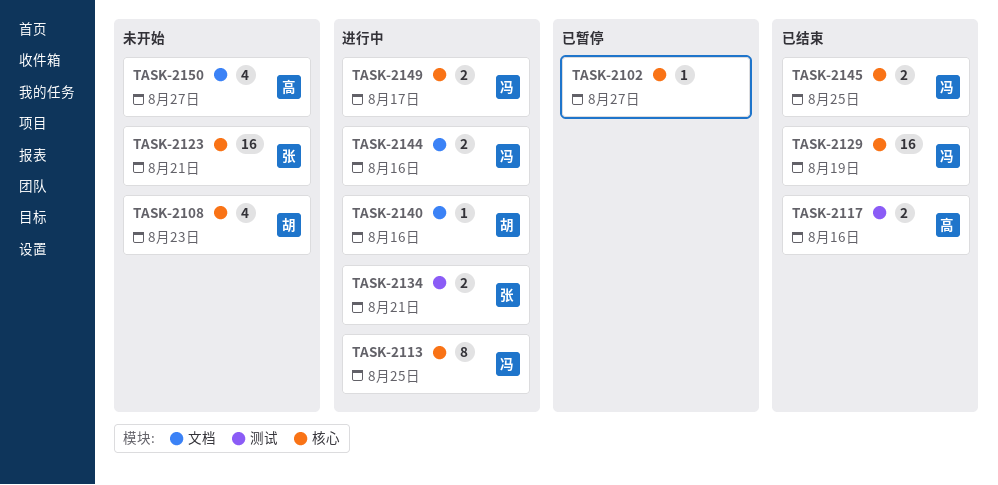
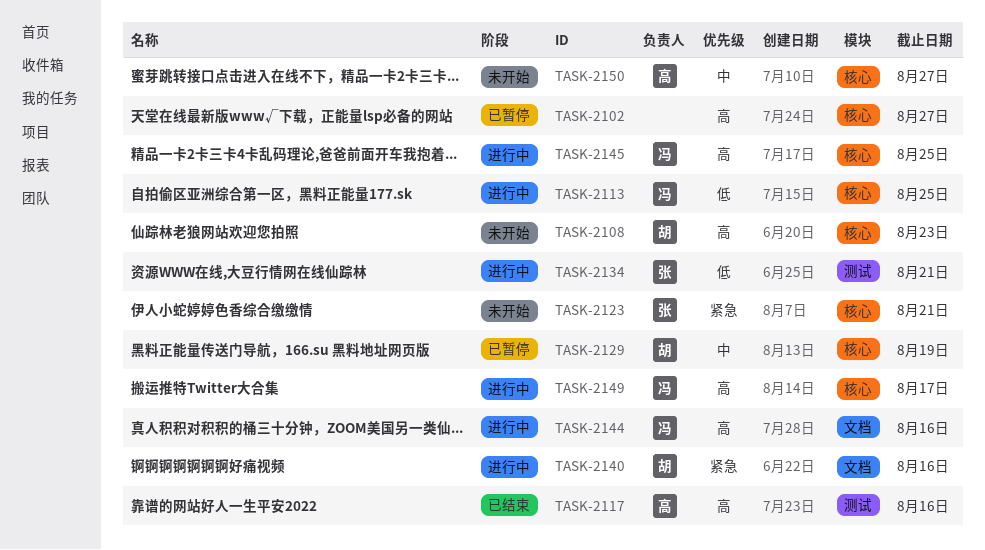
TASK-2129, status: 已结束 -> 已暂停
TASK-2129, owner: 冯 -> 胡
TASK-2145, status: 已结束 -> 进行中
TASK-2150, label: 文档 -> 核心

